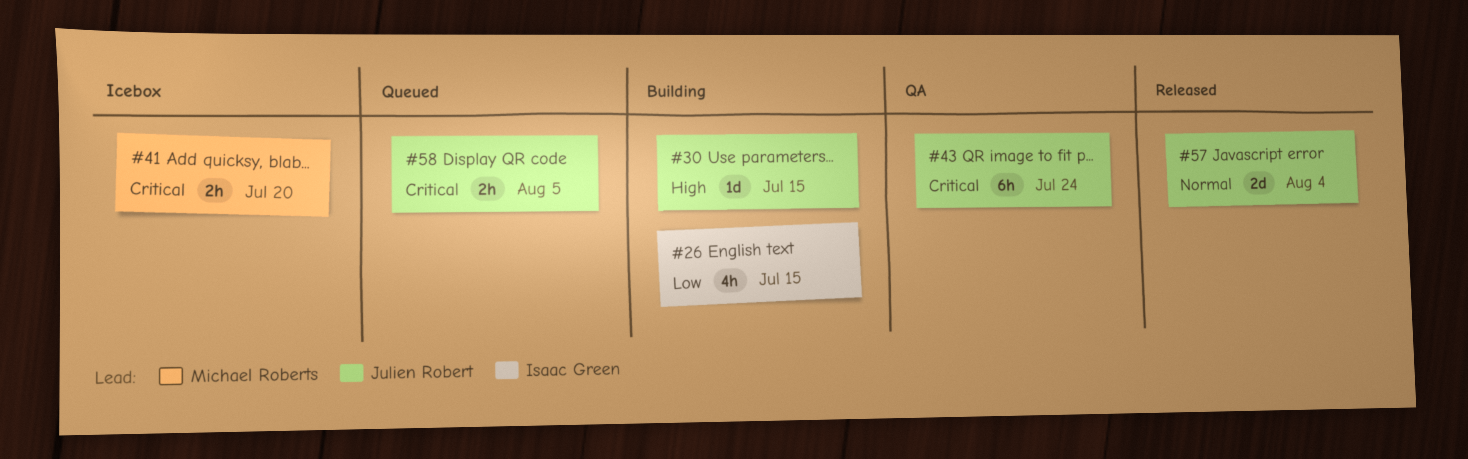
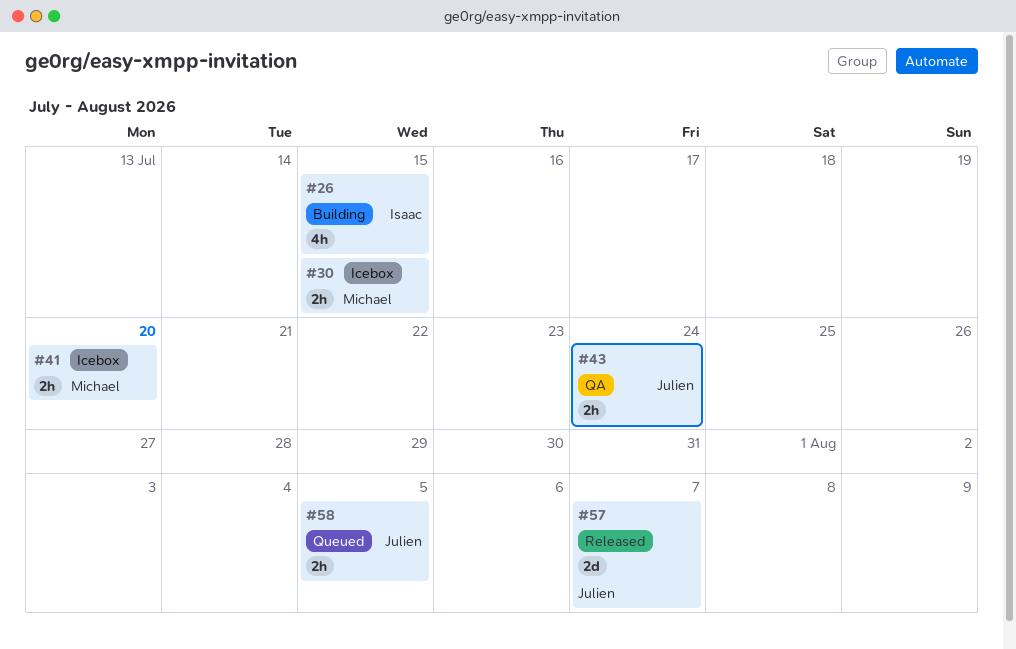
#30, status: Building -> Icebox
#30, owner: Julien Robert -> Michael Roberts
#30, estimate: 1d -> 2h
#43, estimate: 6h -> 2h
#57, due: Aug 4 -> Aug 7

